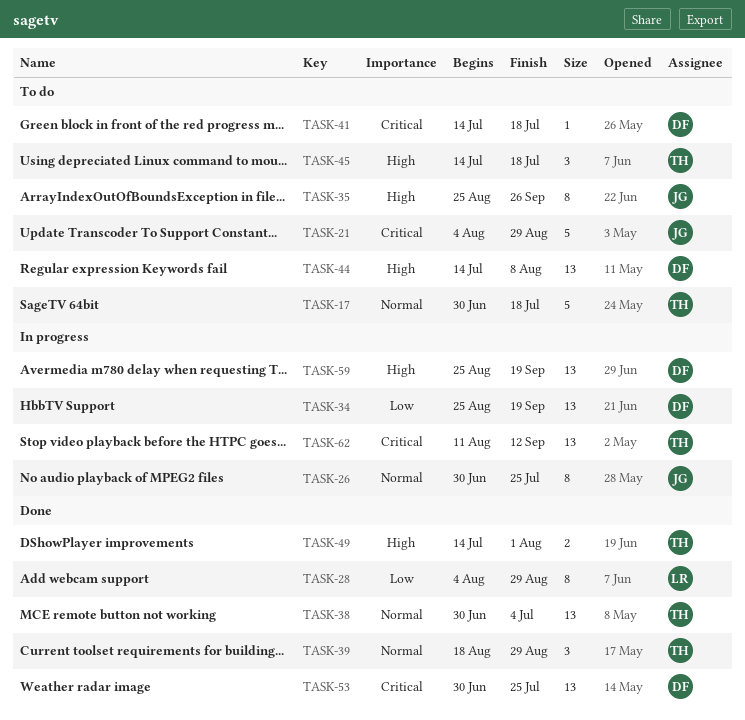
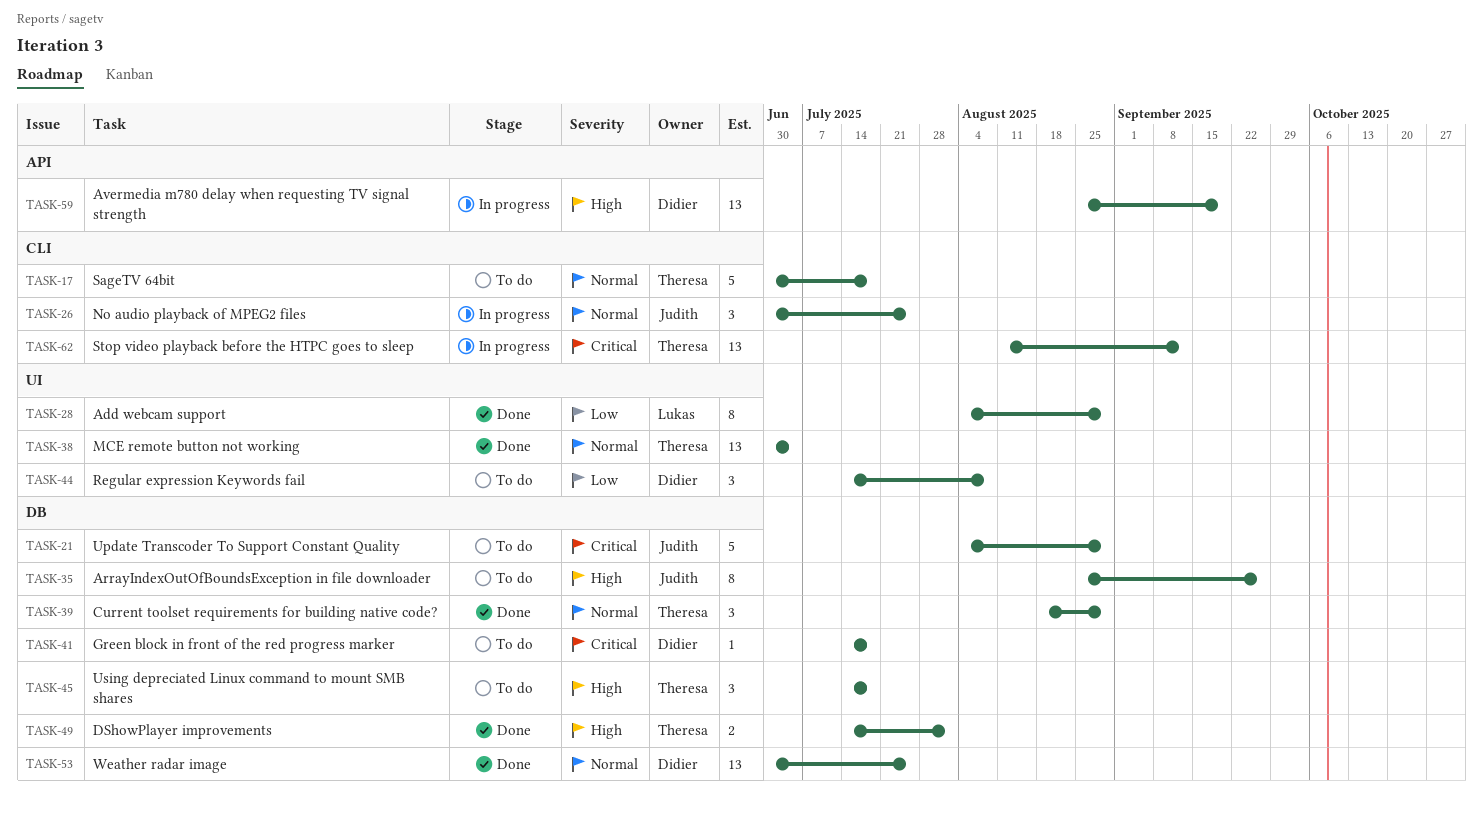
TASK-26, estimate: 8 -> 3
TASK-34: present -> none
TASK-44, priority: High -> Low
TASK-44, estimate: 13 -> 3
TASK-53, priority: Critical -> Normal

